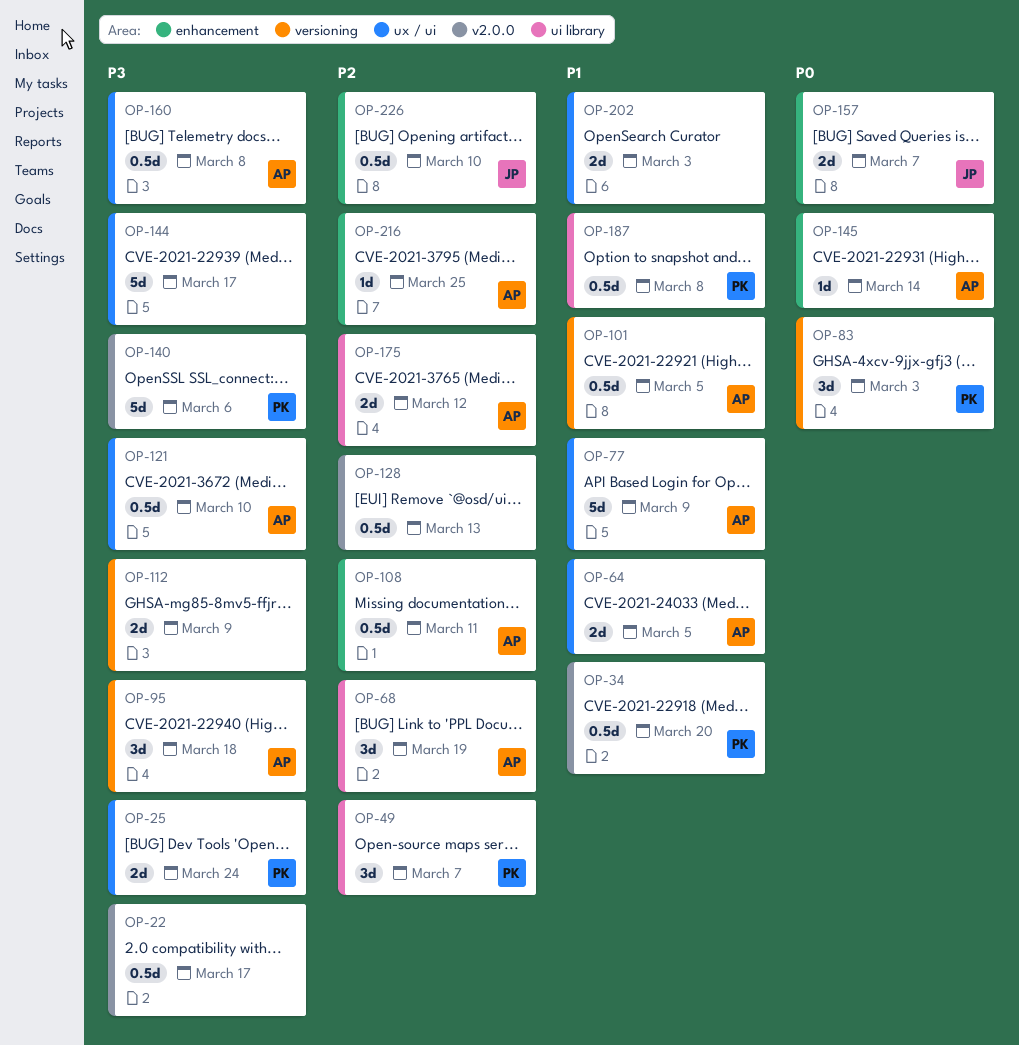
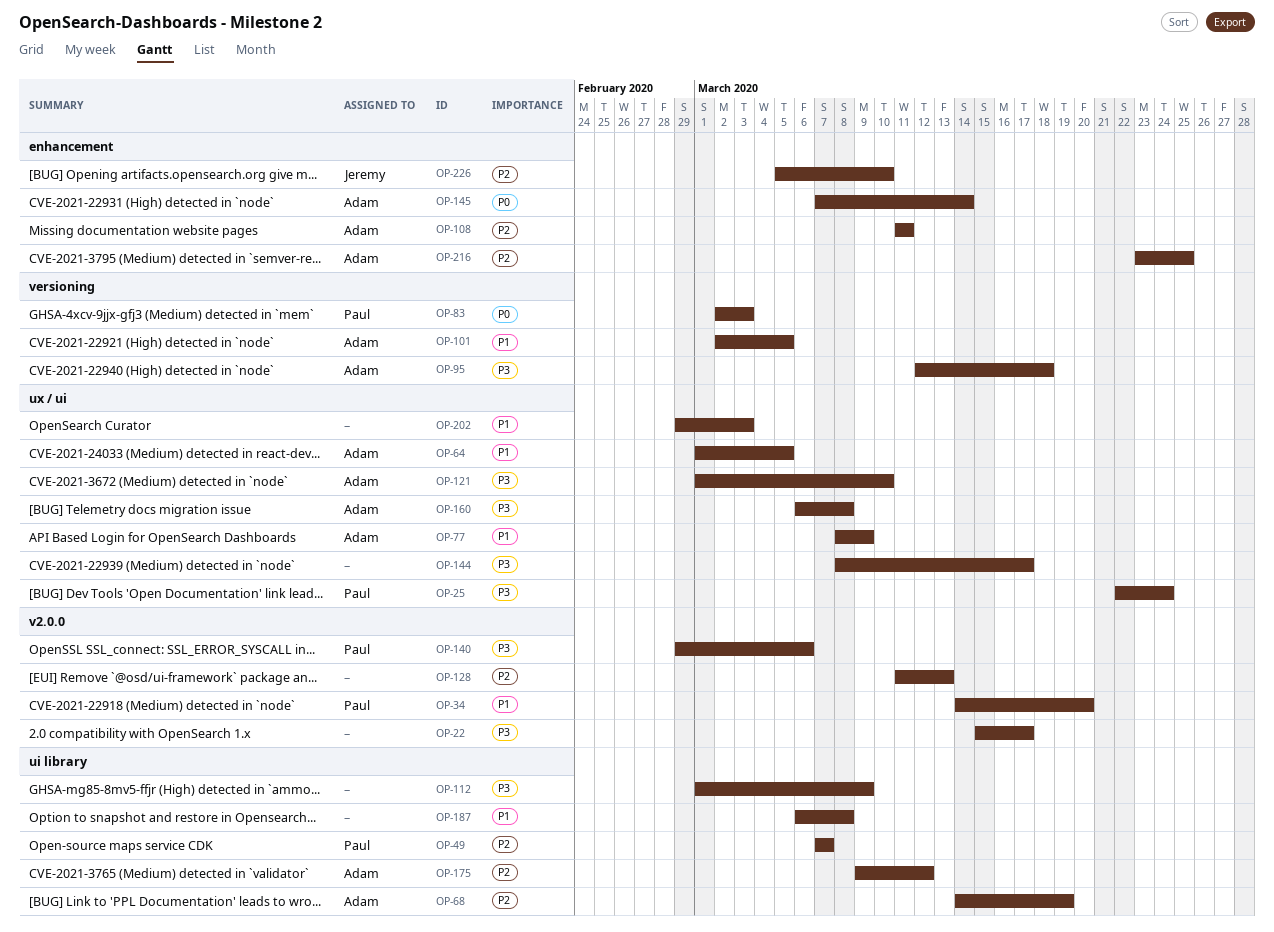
OP-112, label: versioning -> ui library
OP-157: present -> none
OP-187, owner: Paul -> none

